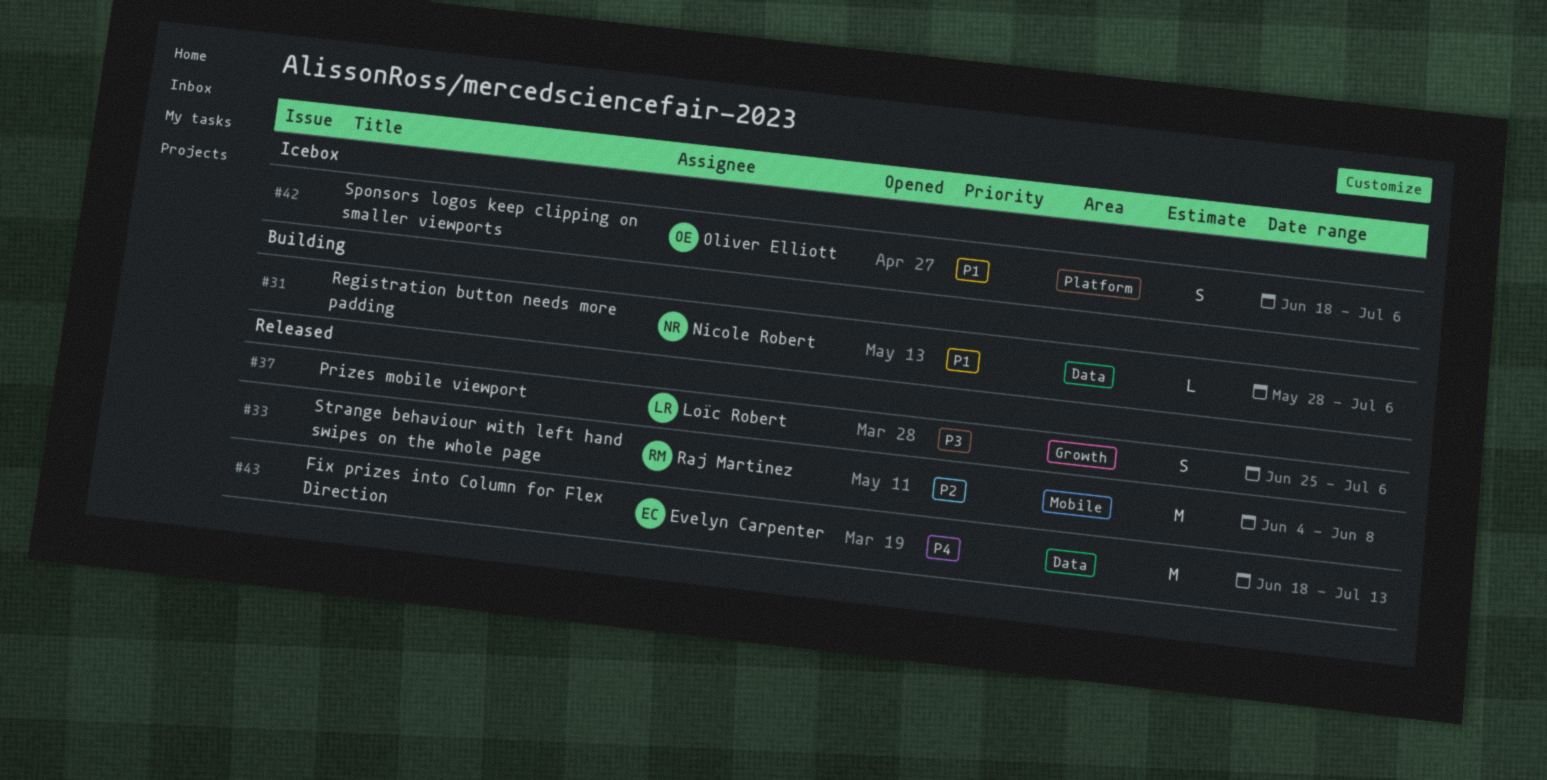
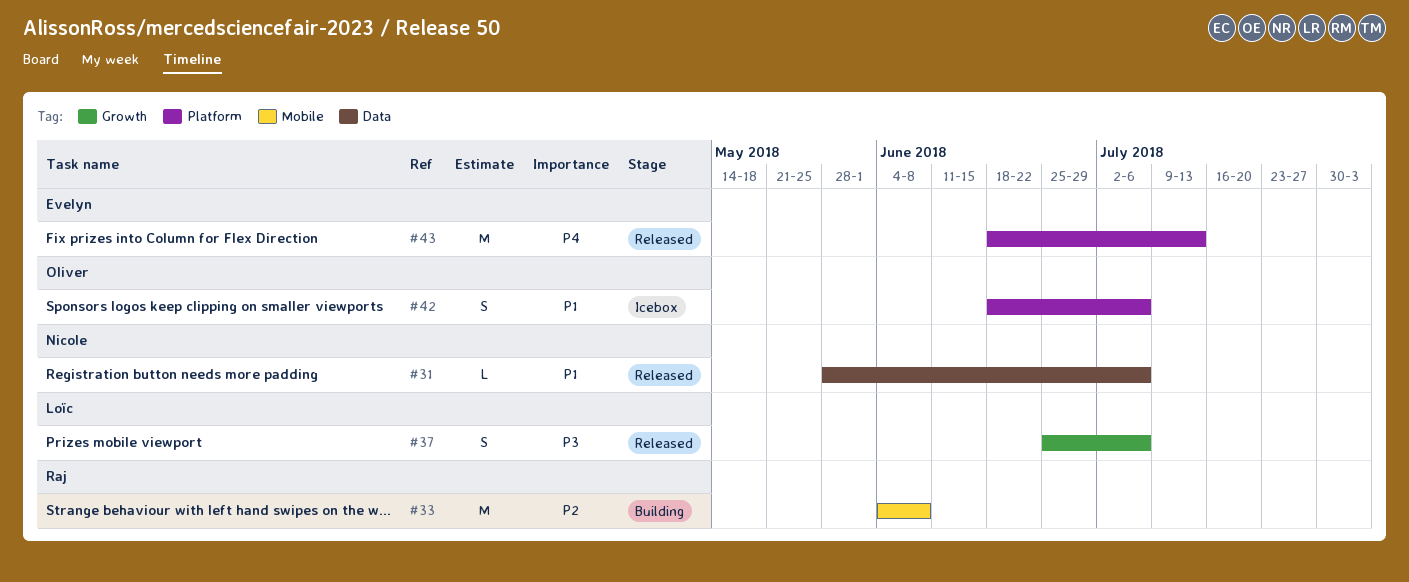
#31, status: Building -> Released
#33, status: Released -> Building
#43, label: Data -> Platform

